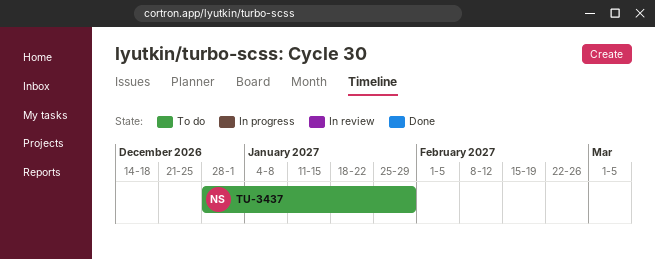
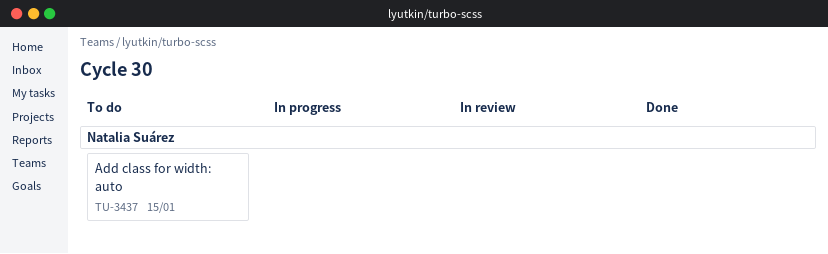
TU-3437, due: Jan 29 -> Jan 15

